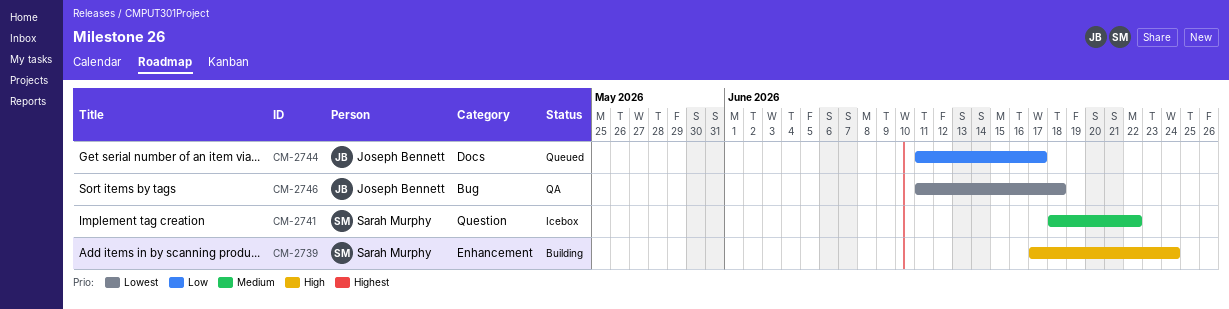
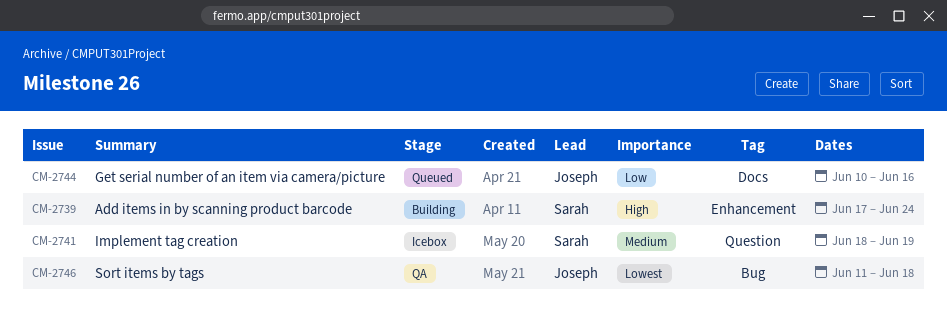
CM-2741, due: Jun 22 -> Jun 19
CM-2744, start: Jun 11 -> Jun 10
CM-2744, due: Jun 17 -> Jun 16

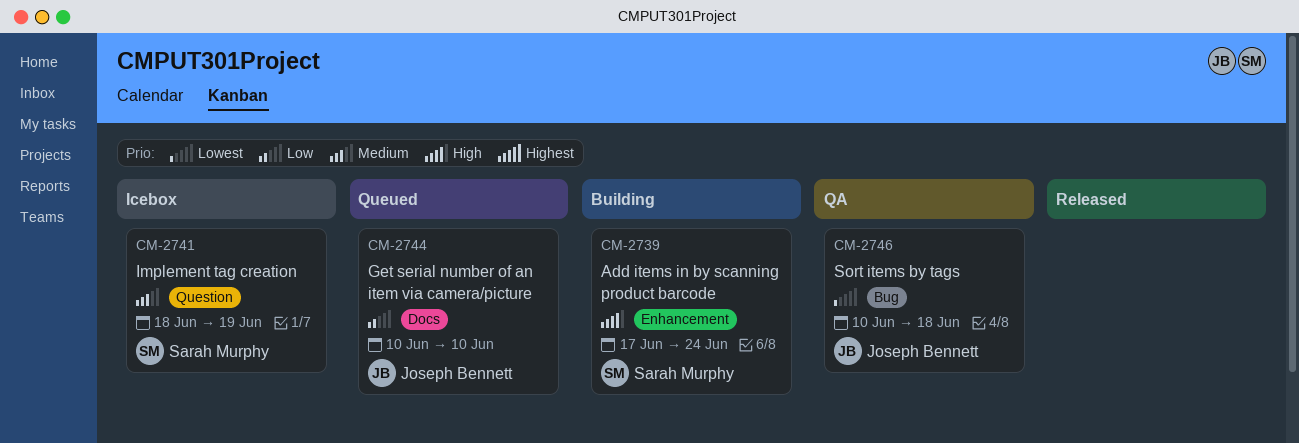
CM-2744, due: Jun 16 -> Jun 10
CM-2746, start: Jun 11 -> Jun 10

